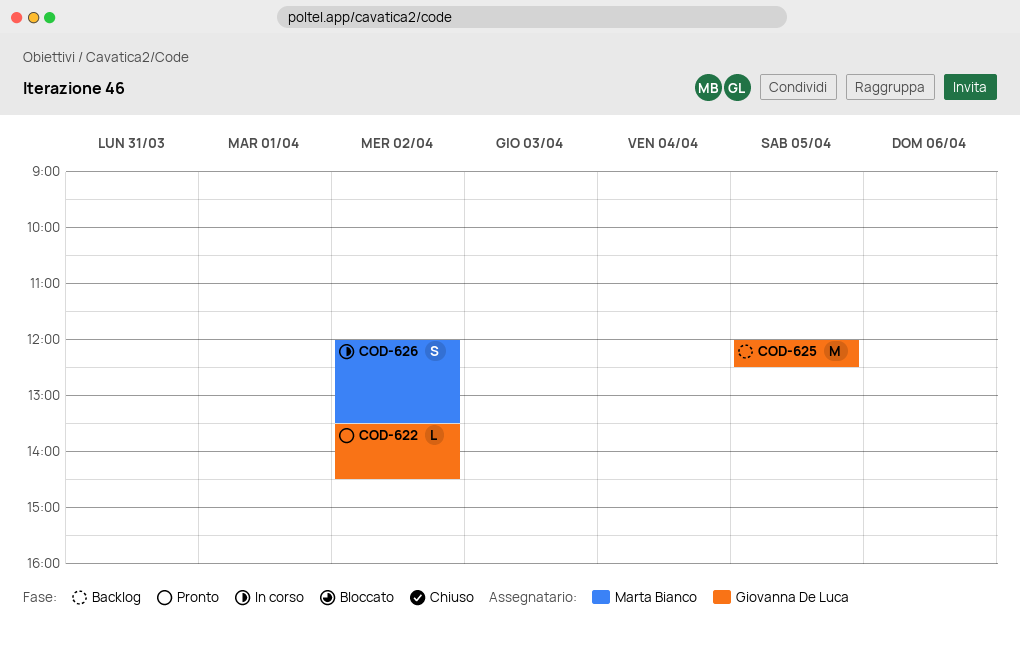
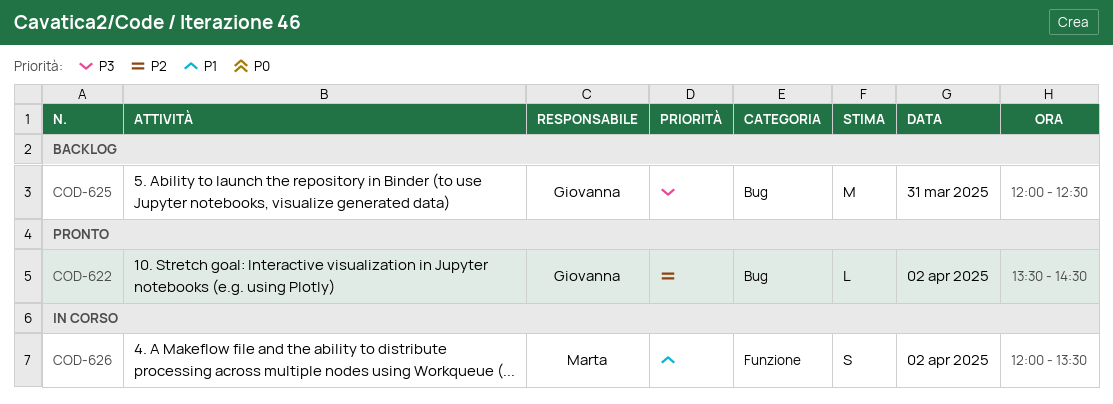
COD-625, day: Apr 5 -> Mar 31

